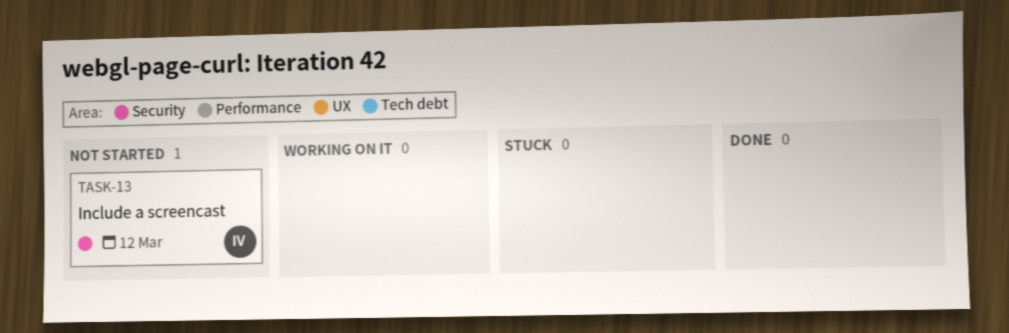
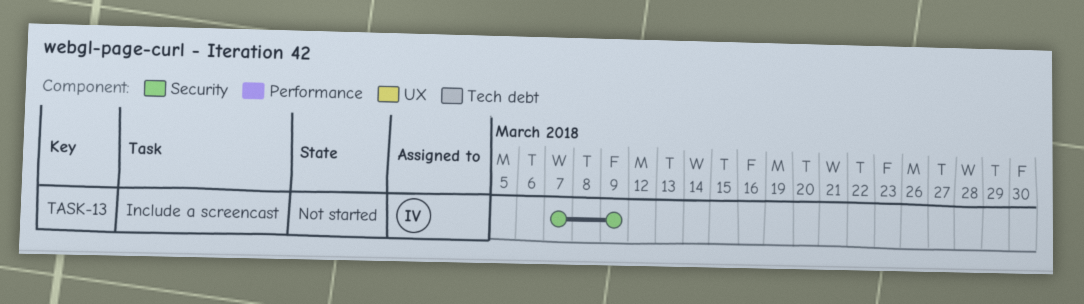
TASK-13, due: Mar 12 -> Mar 9

